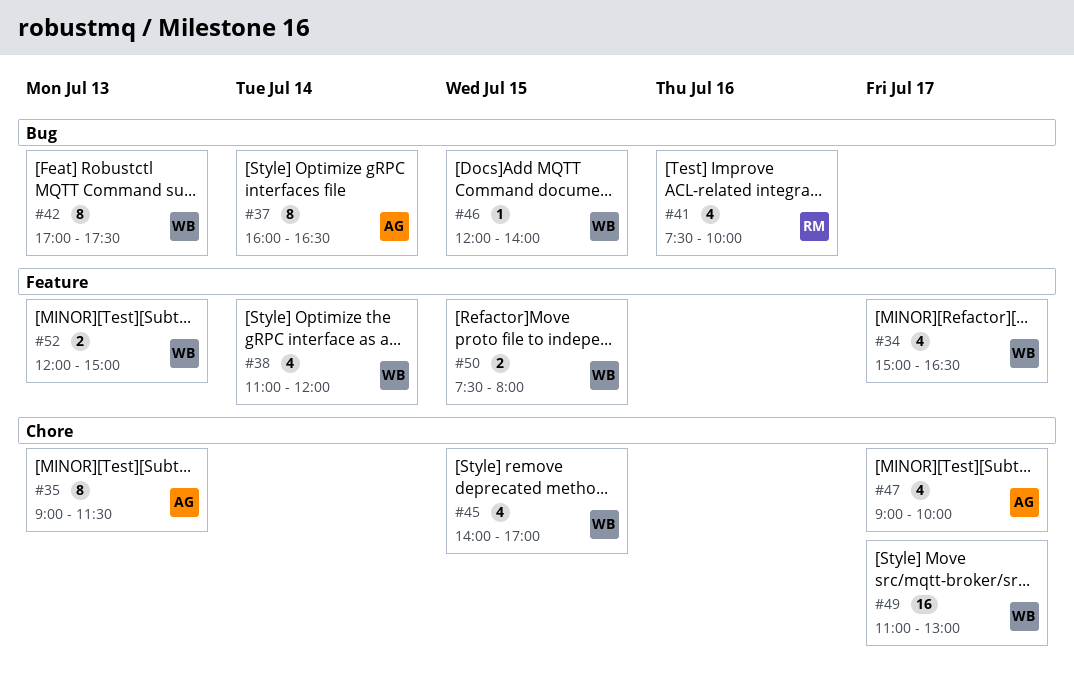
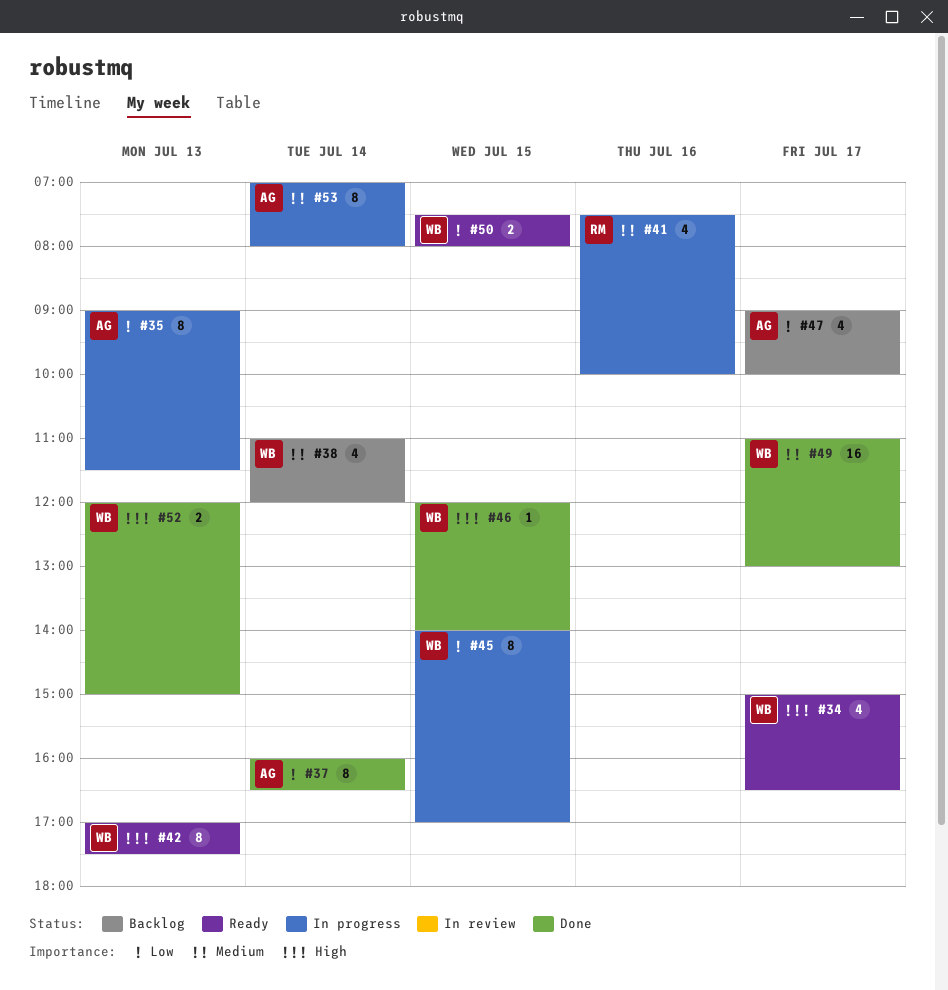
#45, estimate: 4 -> 8
#53: none -> present

